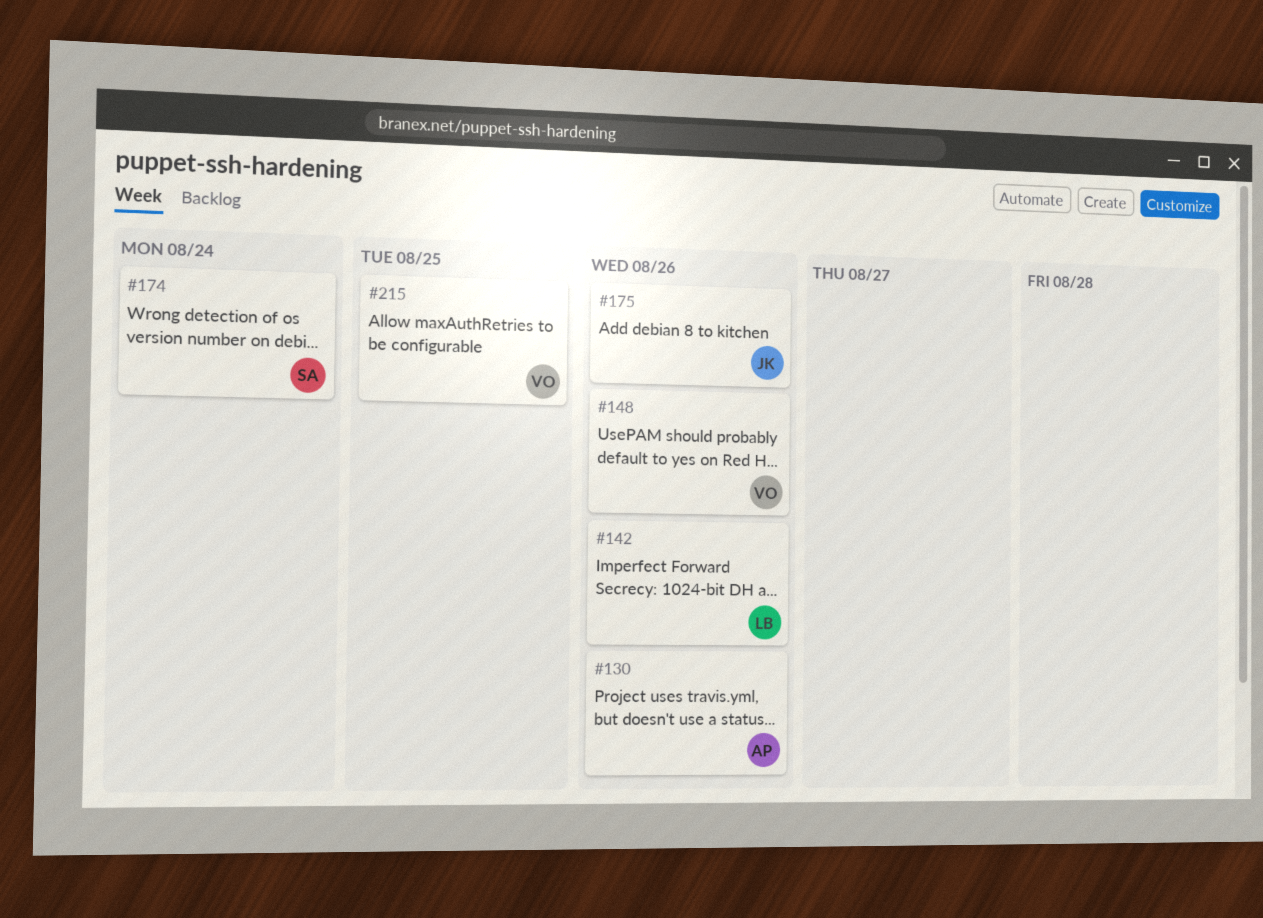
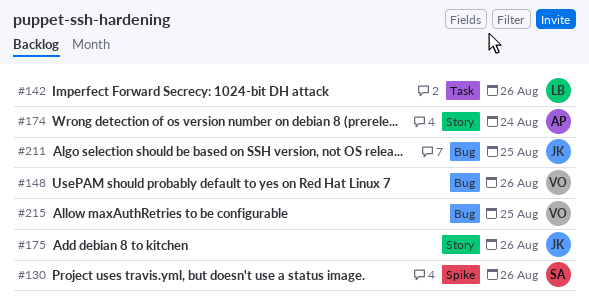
#130, owner: AP -> SA
#174, owner: SA -> AP
#211: none -> present

